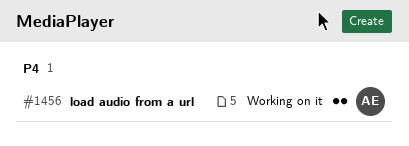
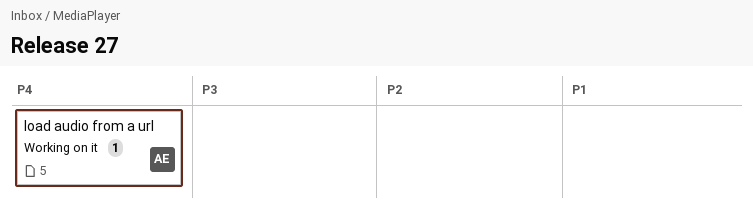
load audio from a url, estimate: 2 -> 1

